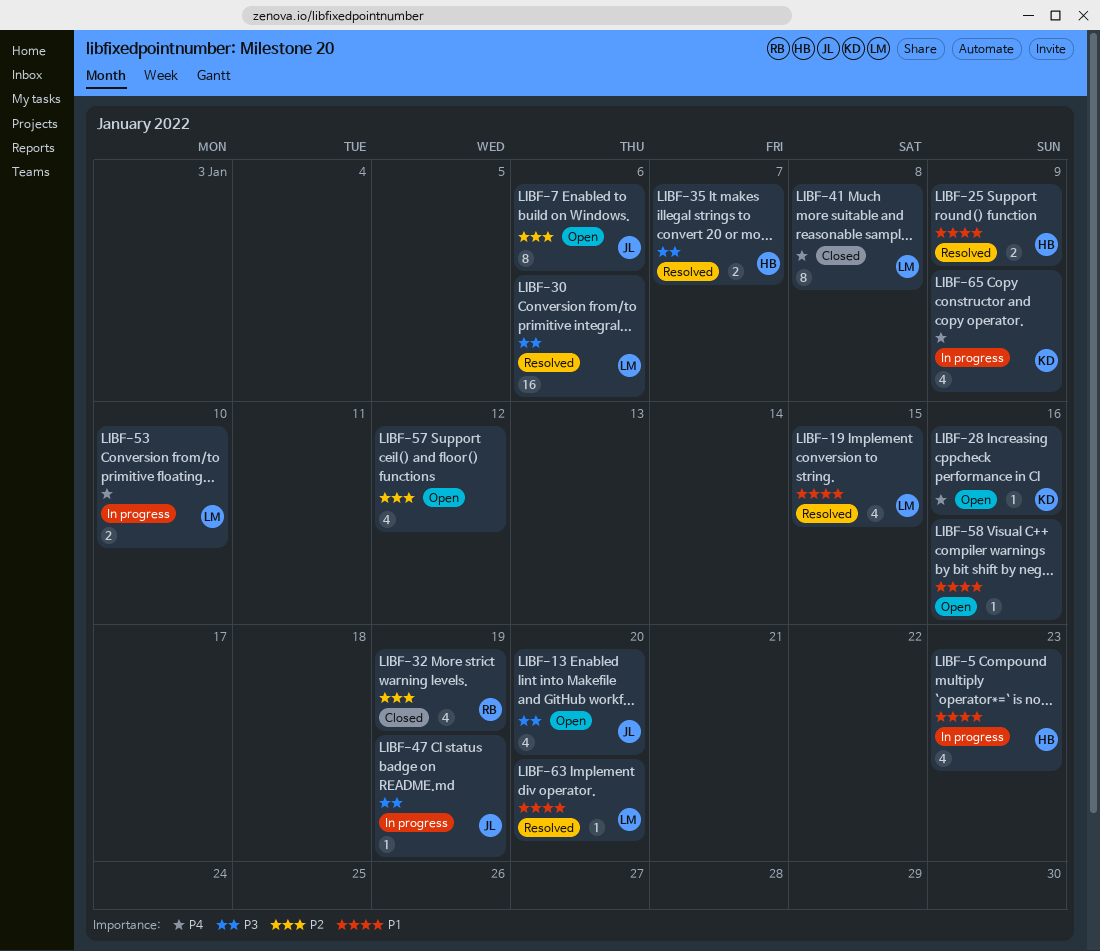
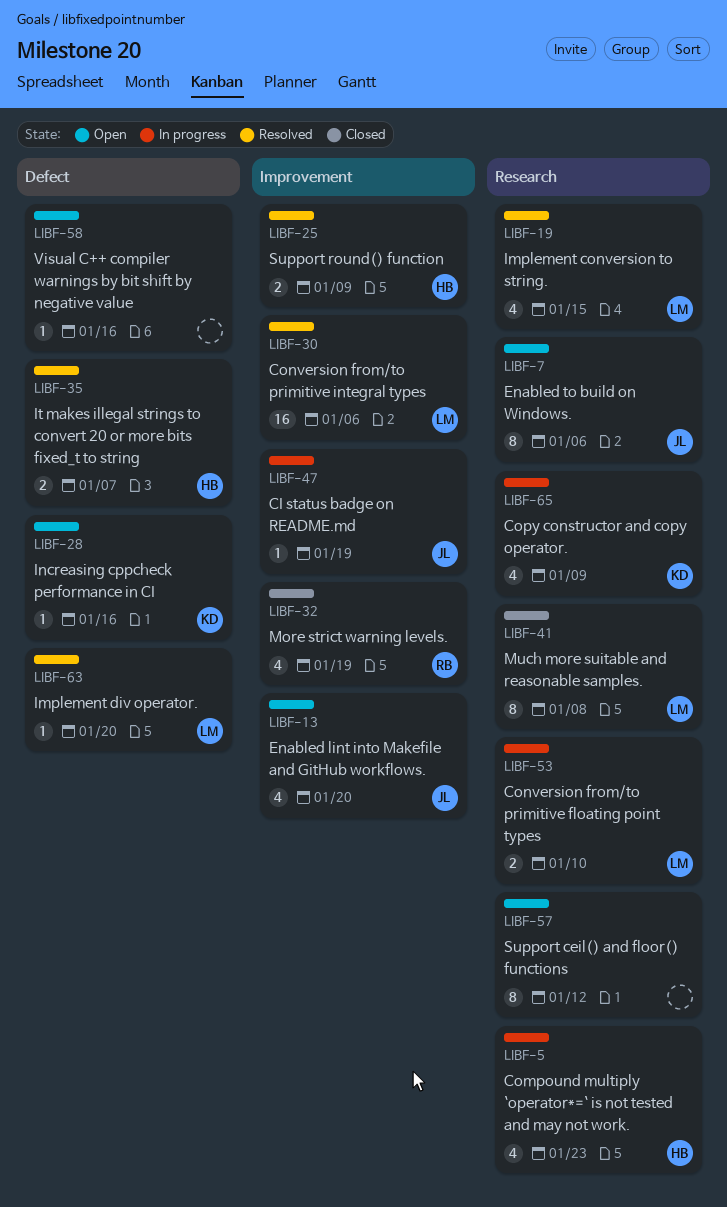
LIBF-57, estimate: 4 -> 8

